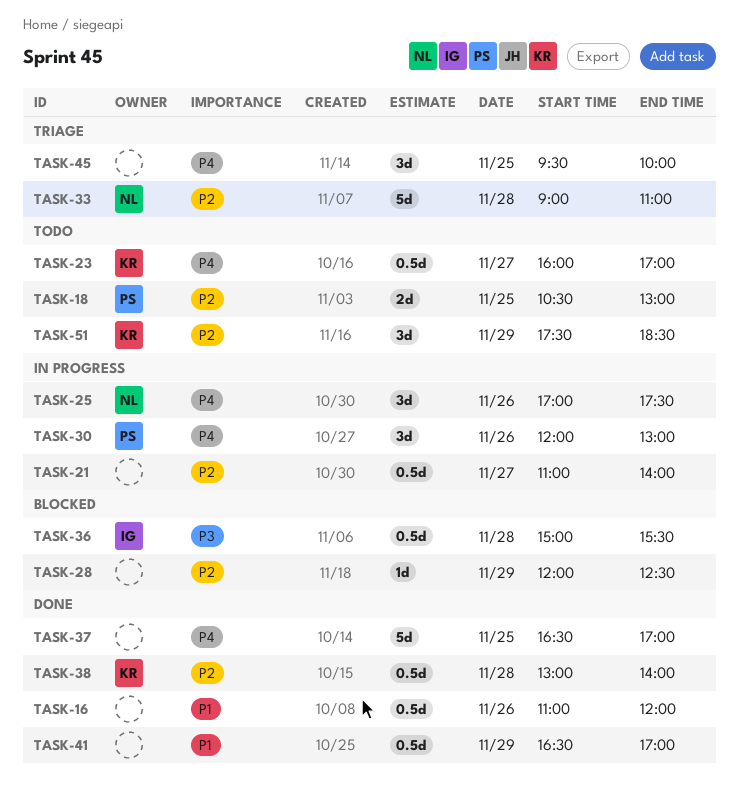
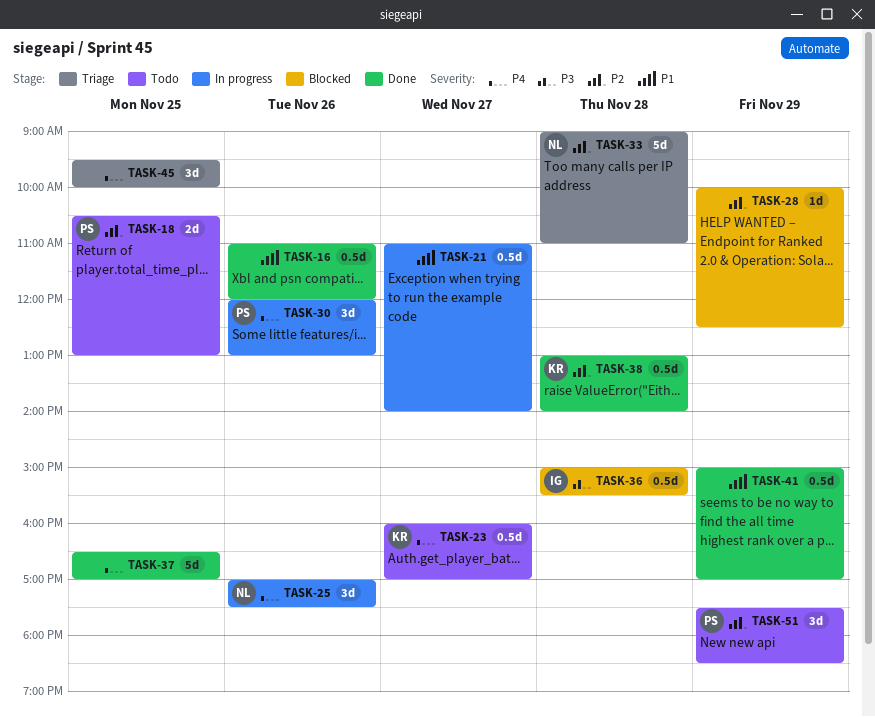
TASK-21, priority: P2 -> P1
TASK-28, begins: 12:00 -> 10:00
TASK-41, begins: 16:30 -> 15:00
TASK-51, owner: KR -> PS

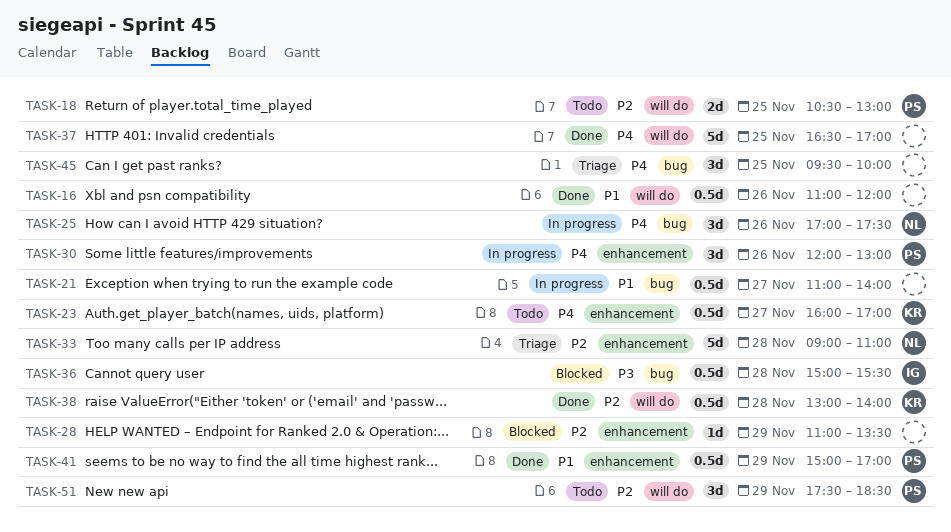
TASK-28, begins: 10:00 -> 11:00
TASK-28, ends: 12:30 -> 13:30
TASK-41, owner: none -> PS

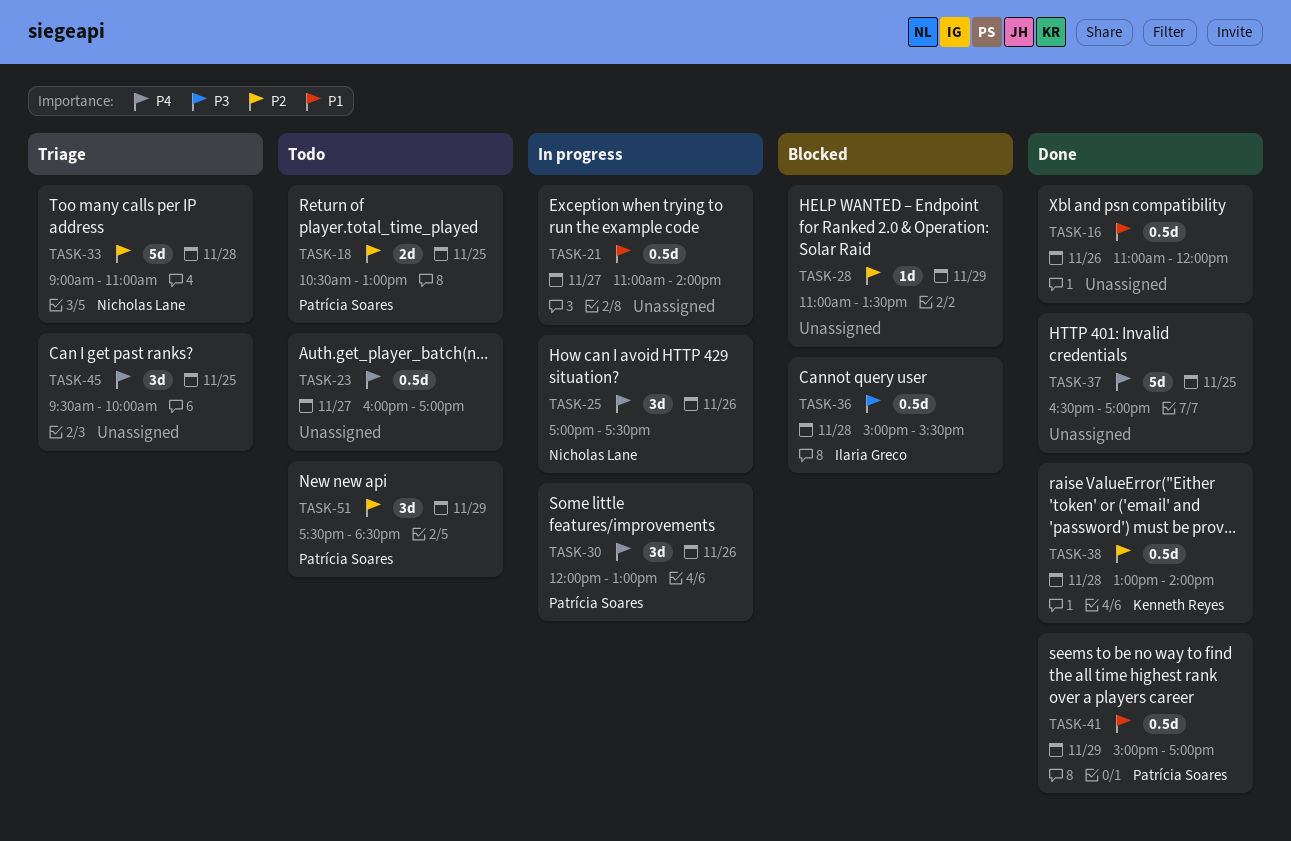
TASK-23, owner: Kenneth Reyes -> none

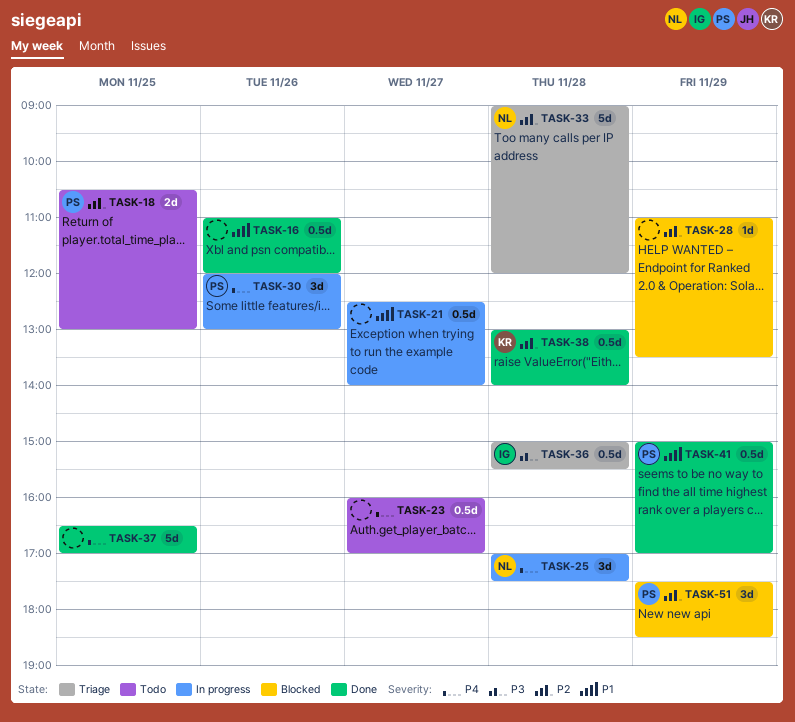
TASK-21, begins: 11:00 -> 12:30
TASK-25, day: Nov 26 -> Nov 28
TASK-33, ends: 11:00 -> 12:00
TASK-36, status: Blocked -> Triage
TASK-45: present -> none
TASK-51, status: Todo -> Blocked

